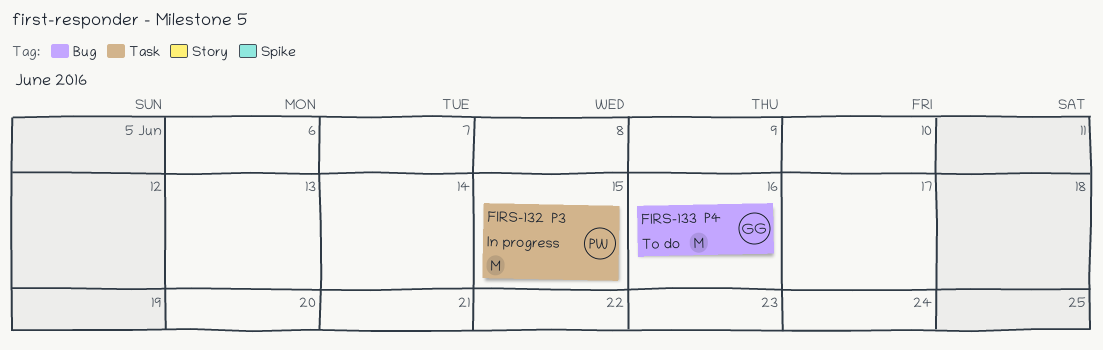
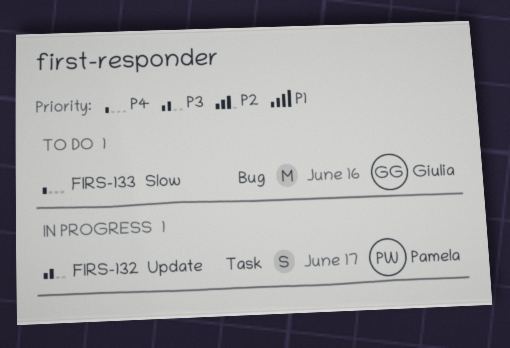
FIRS-132, estimate: M -> S
FIRS-132, due: Jun 15 -> Jun 17

